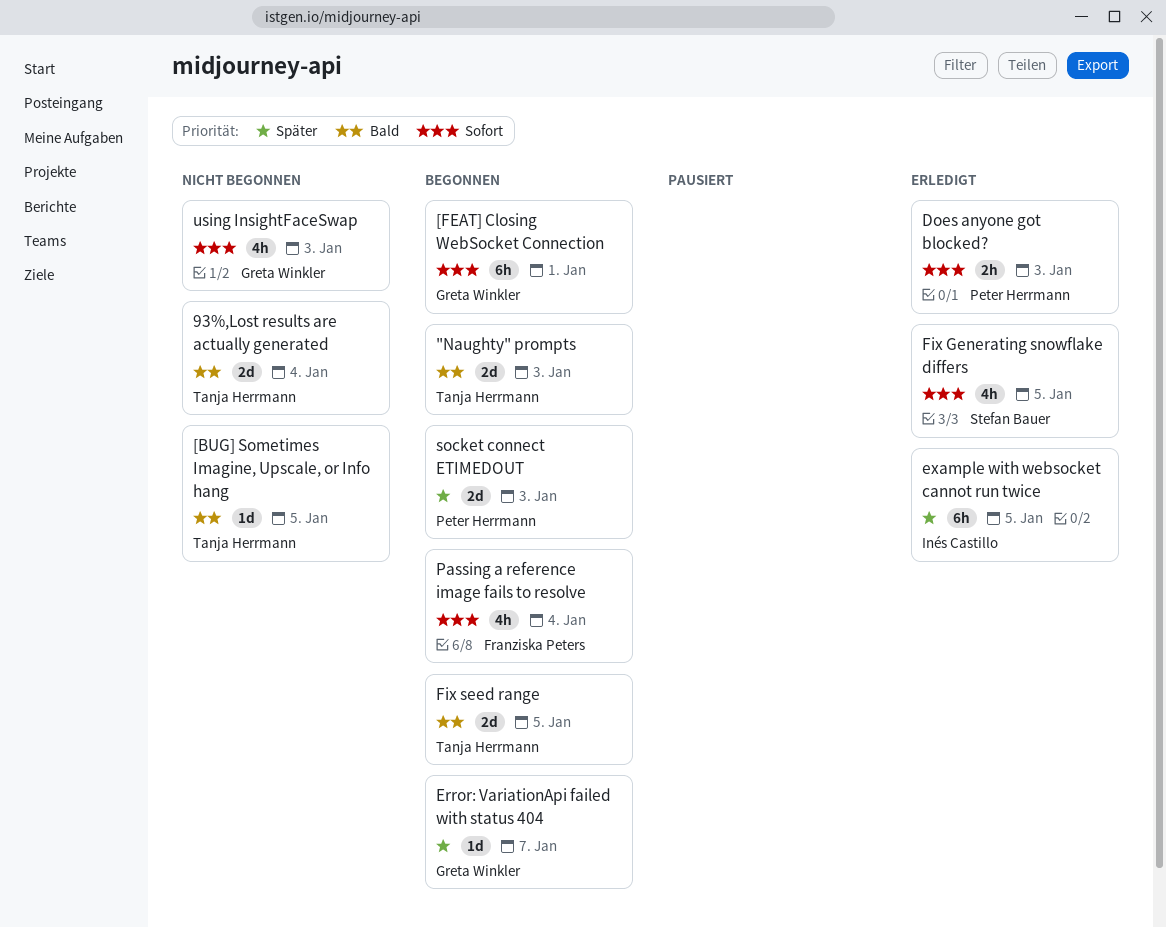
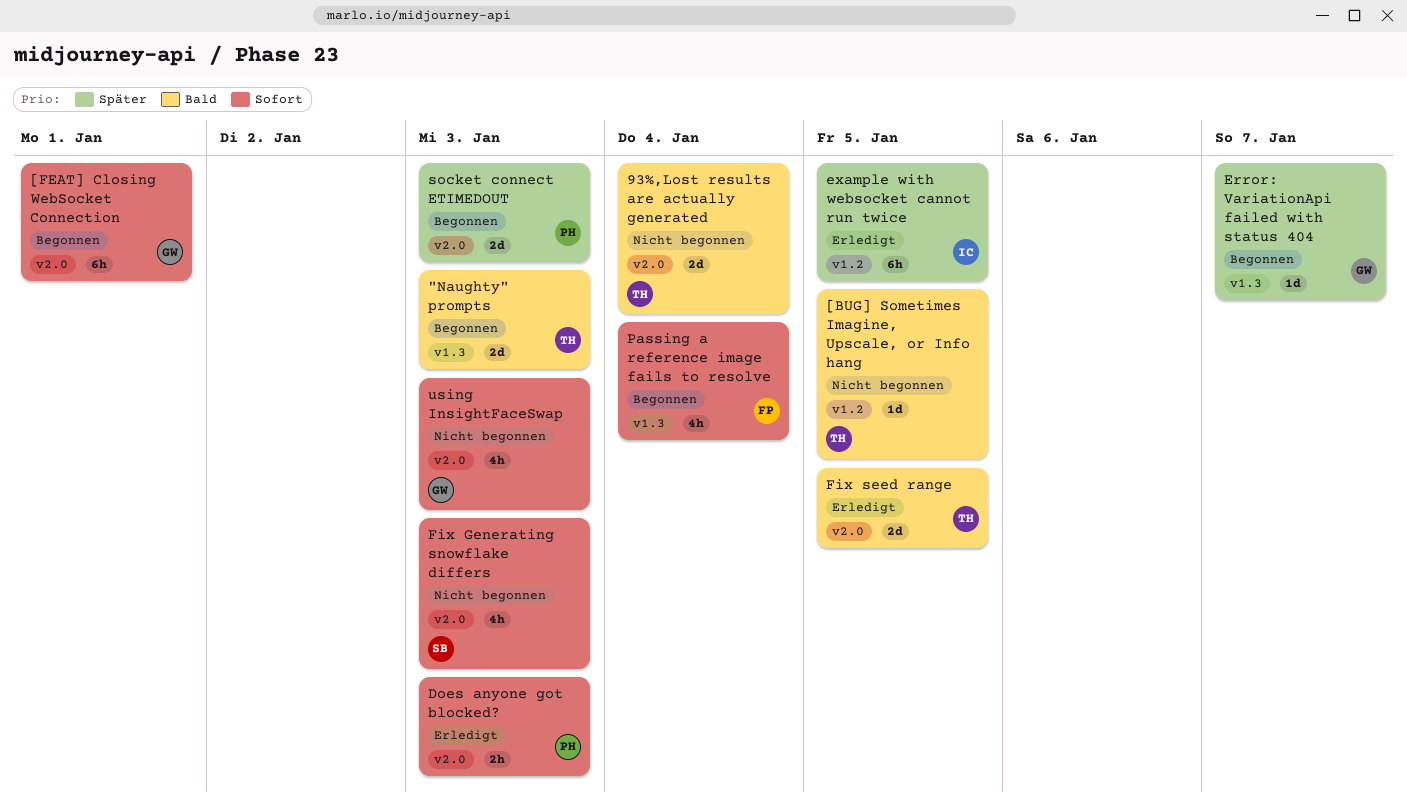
Fix Generating snowflake differs, status: Erledigt -> Nicht begonnen
Fix Generating snowflake differs, due: Jan 5 -> Jan 3
Fix seed range, status: Begonnen -> Erledigt

